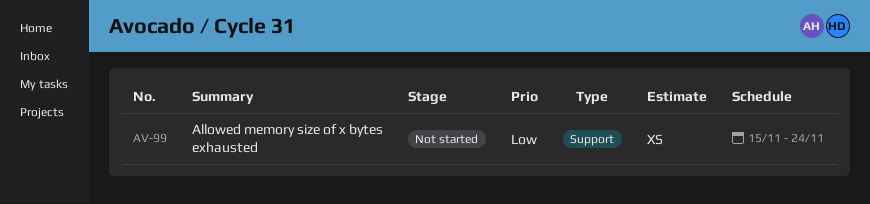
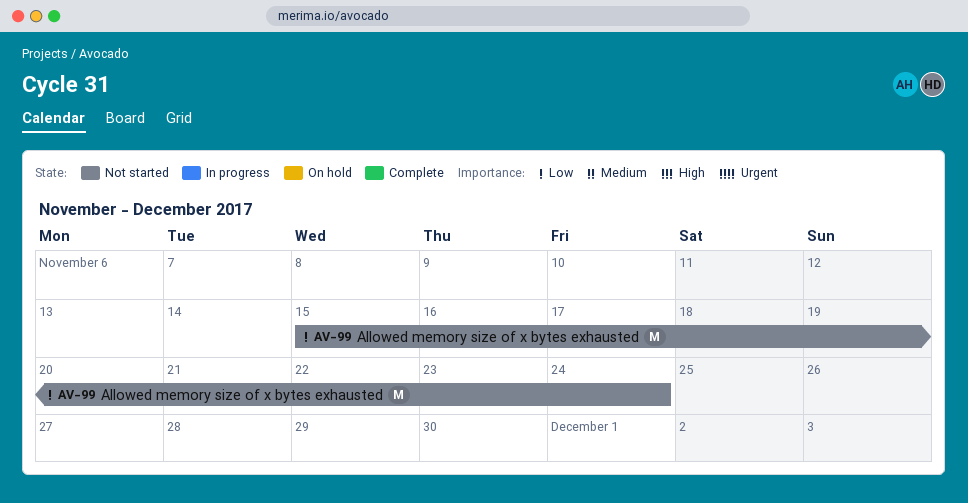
AV-99, estimate: XS -> M

